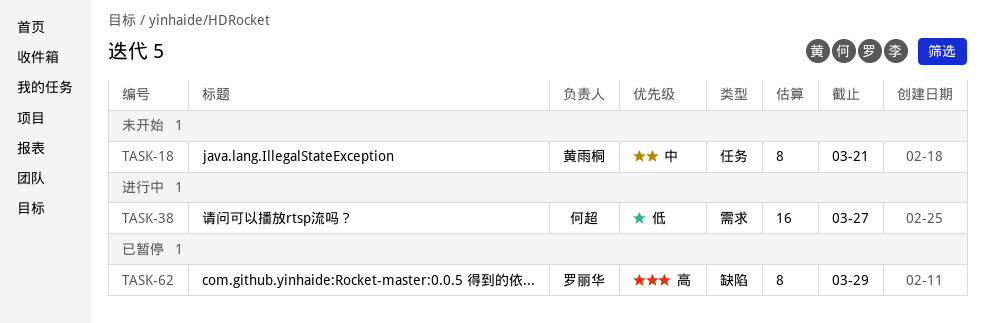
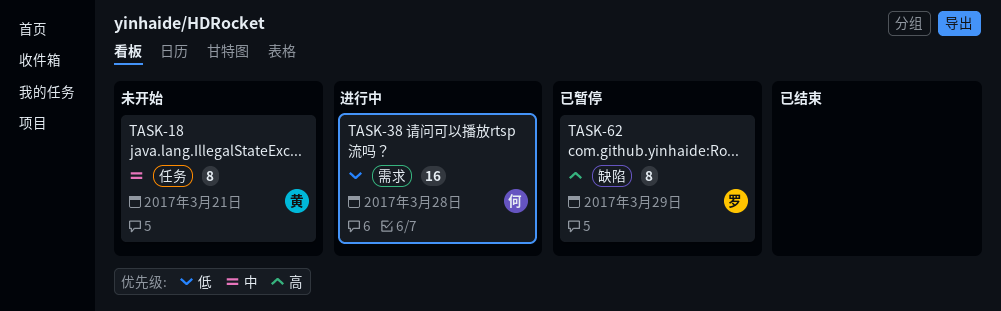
TASK-38, due: Mar 27 -> Mar 28

